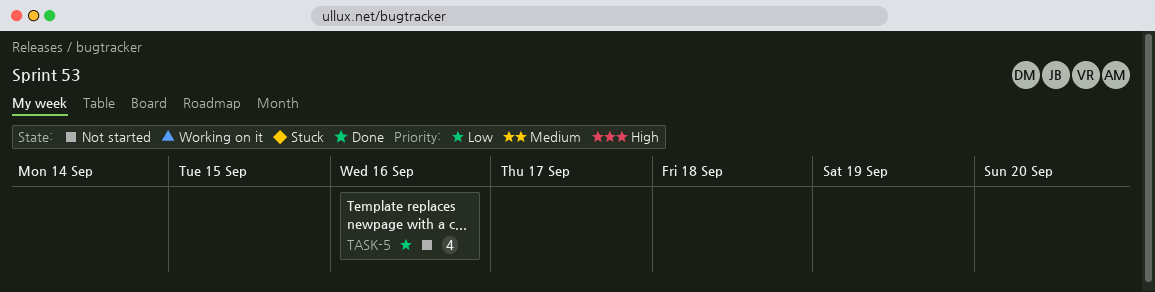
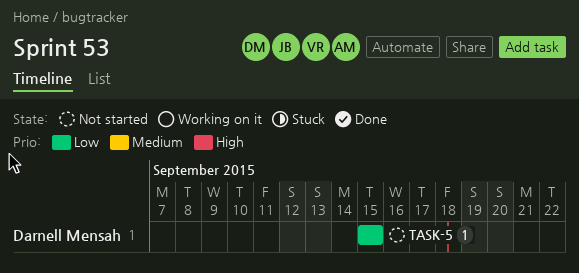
TASK-5, estimate: 4 -> 1
TASK-5, due: Sep 16 -> Sep 15

